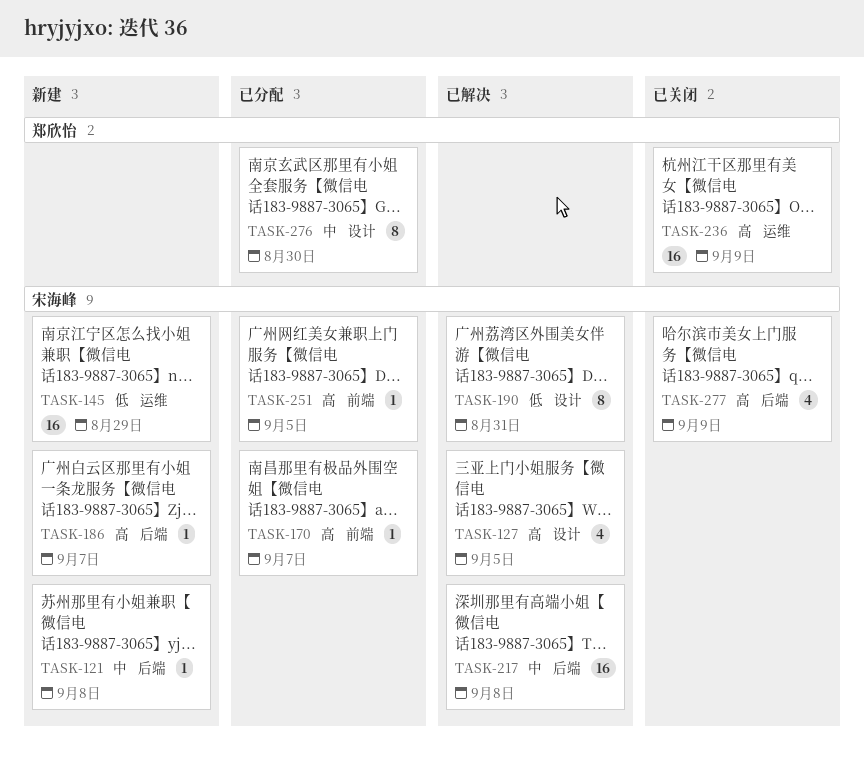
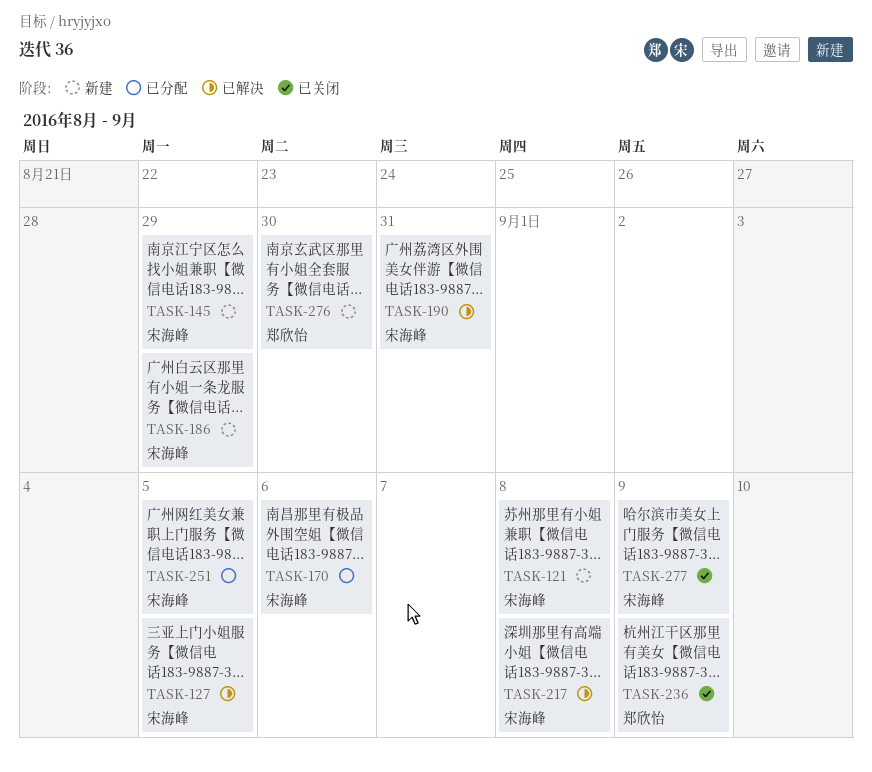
TASK-170, due: Sep 7 -> Sep 6
TASK-186, due: Sep 7 -> Aug 29
TASK-276, status: 已分配 -> 新建

